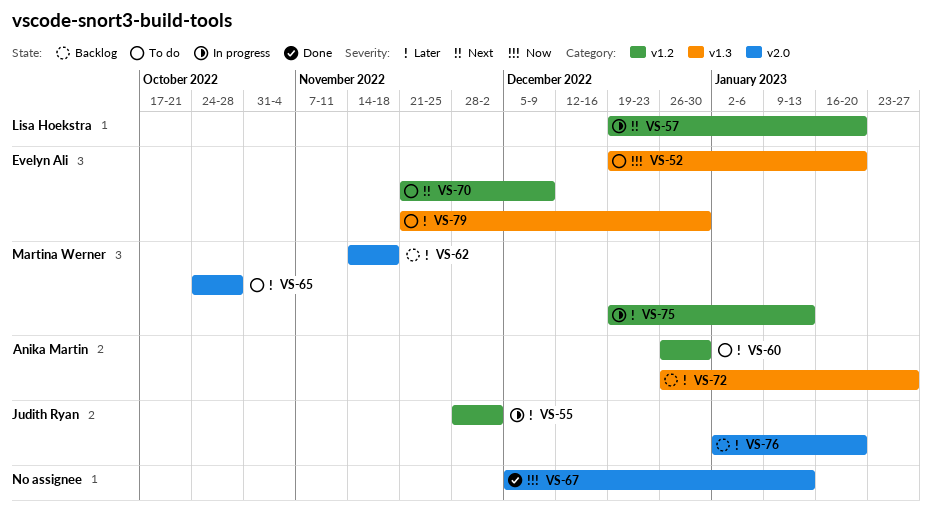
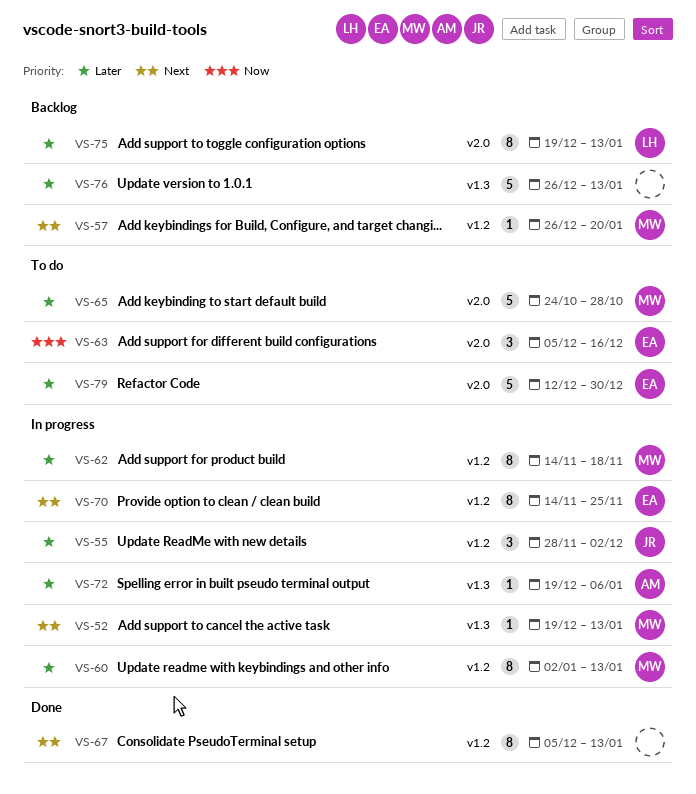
VS-52, status: To do -> In progress
VS-52, owner: Evelyn Ali -> Martina Werner
VS-52, priority: Now -> Next
VS-52, due: Jan 20 -> Jan 13
VS-57, status: In progress -> Backlog
VS-57, owner: Lisa Hoekstra -> Martina Werner
VS-57, start: Dec 19 -> Dec 26
VS-60, status: To do -> In progress
VS-60, owner: Anika Martin -> Martina Werner
VS-60, start: Dec 26 -> Jan 2
VS-60, due: Dec 30 -> Jan 13
VS-62, status: Backlog -> In progress
VS-62, label: v2.0 -> v1.2
VS-63: none -> present
VS-67, priority: Now -> Next
VS-67, label: v2.0 -> v1.2
VS-70, status: To do -> In progress
VS-70, start: Nov 21 -> Nov 14
VS-70, due: Dec 9 -> Nov 25
VS-72, status: Backlog -> In progress
VS-72, start: Dec 26 -> Dec 19
VS-72, due: Jan 27 -> Jan 6
VS-75, status: In progress -> Backlog
VS-75, owner: Martina Werner -> Lisa Hoekstra
VS-75, label: v1.2 -> v2.0
VS-76, owner: Judith Ryan -> none
VS-76, label: v2.0 -> v1.3
VS-76, start: Jan 2 -> Dec 26
VS-76, due: Jan 20 -> Jan 13
VS-79, label: v1.3 -> v2.0
VS-79, start: Nov 21 -> Dec 12

